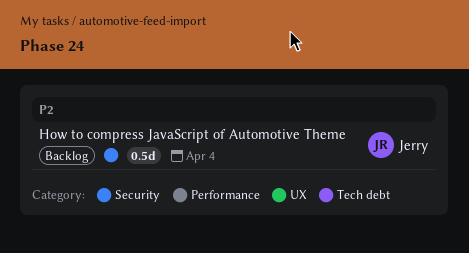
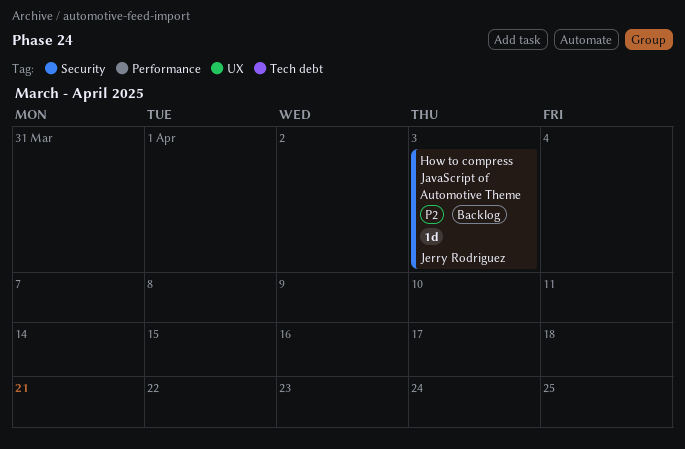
How to compress JavaScript of Automotive Theme, estimate: 0.5d -> 1d
How to compress JavaScript of Automotive Theme, due: Apr 4 -> Apr 3

